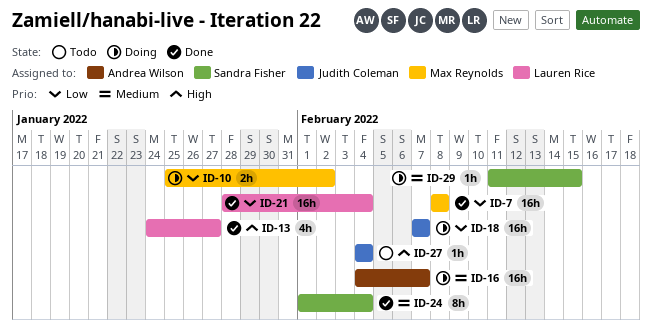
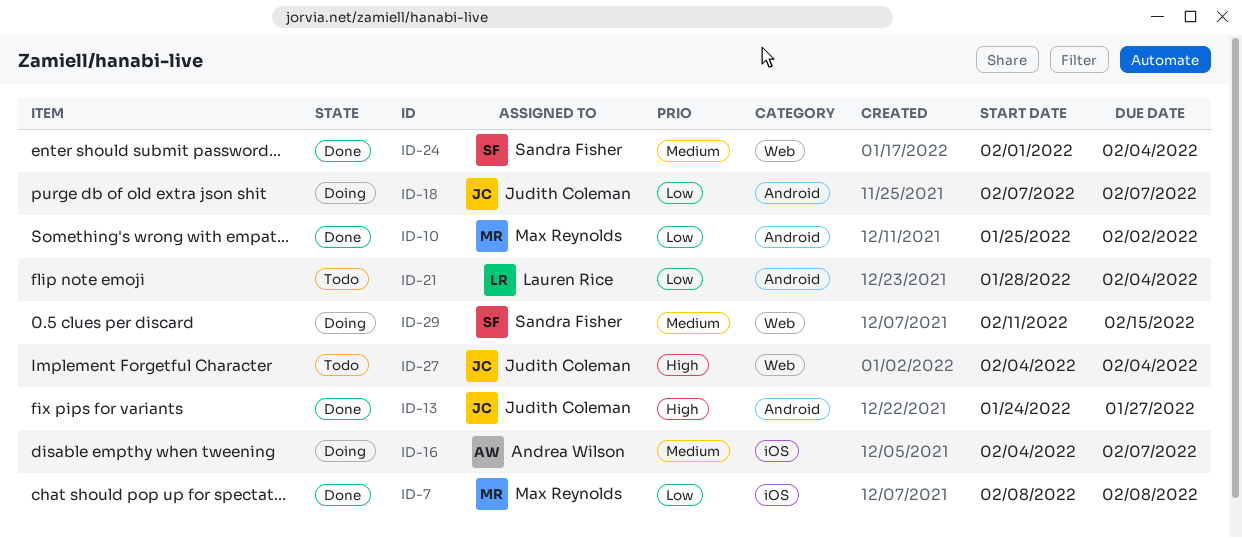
ID-10, status: Doing -> Done
ID-13, owner: Lauren Rice -> Judith Coleman
ID-21, status: Done -> Todo

